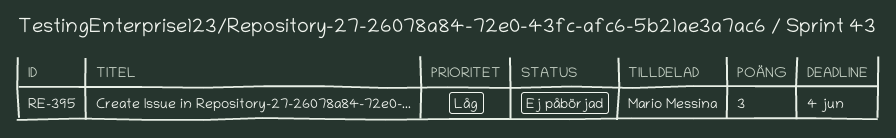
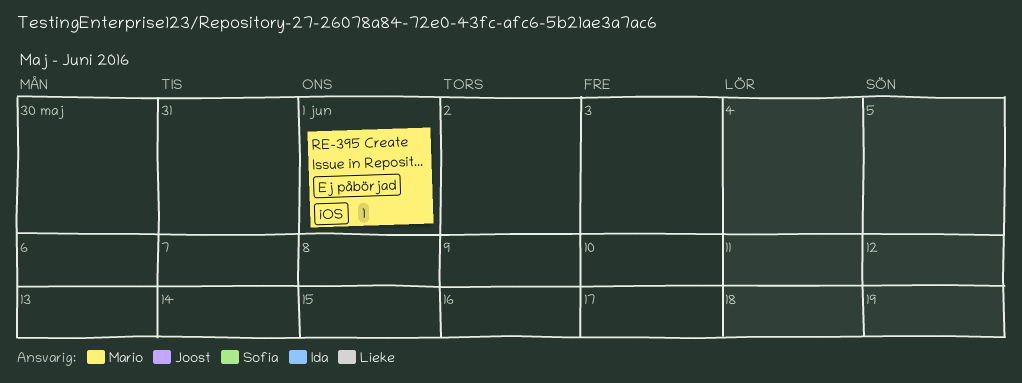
RE-395, estimate: 3 -> 1
RE-395, due: Jun 4 -> Jun 1

